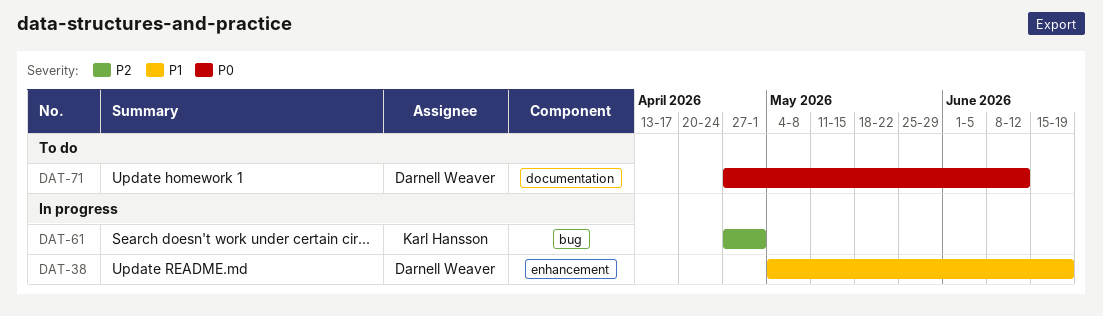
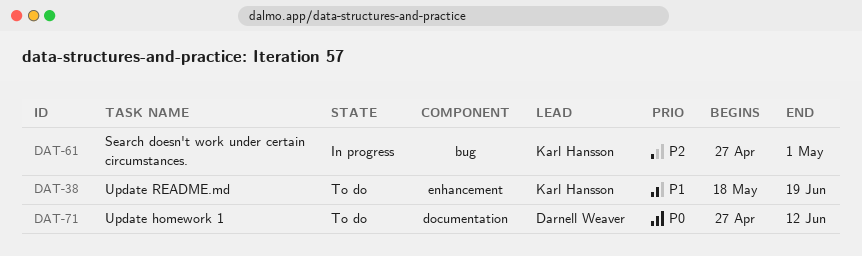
DAT-38, status: In progress -> To do
DAT-38, owner: Darnell Weaver -> Karl Hansson
DAT-38, start: May 4 -> May 18

